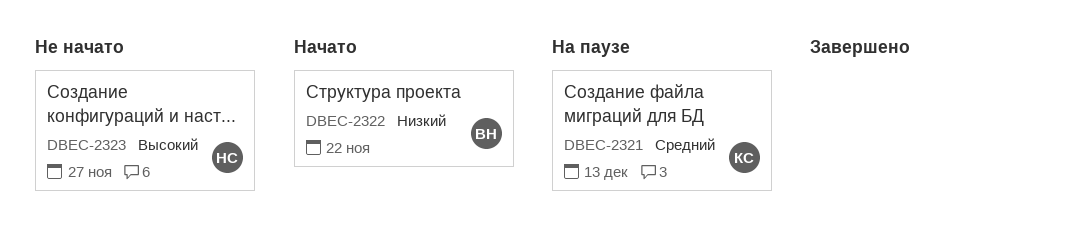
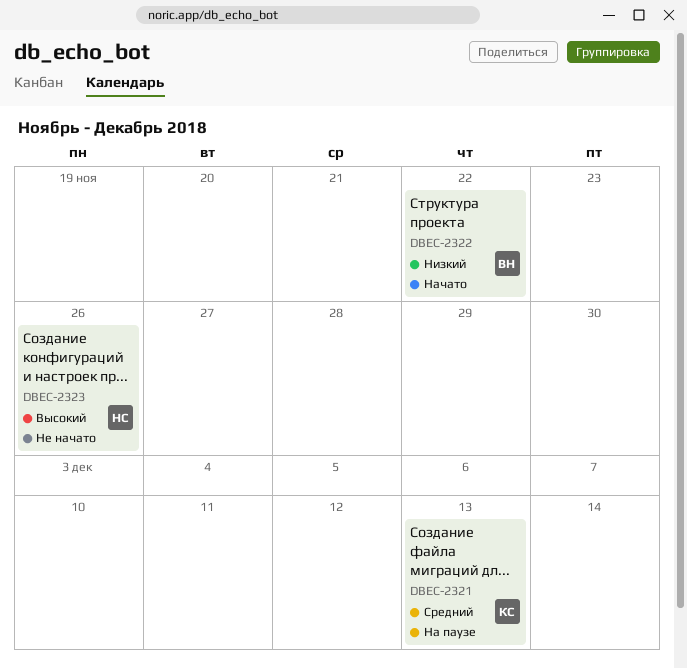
DBEC-2323, due: Nov 27 -> Nov 26

